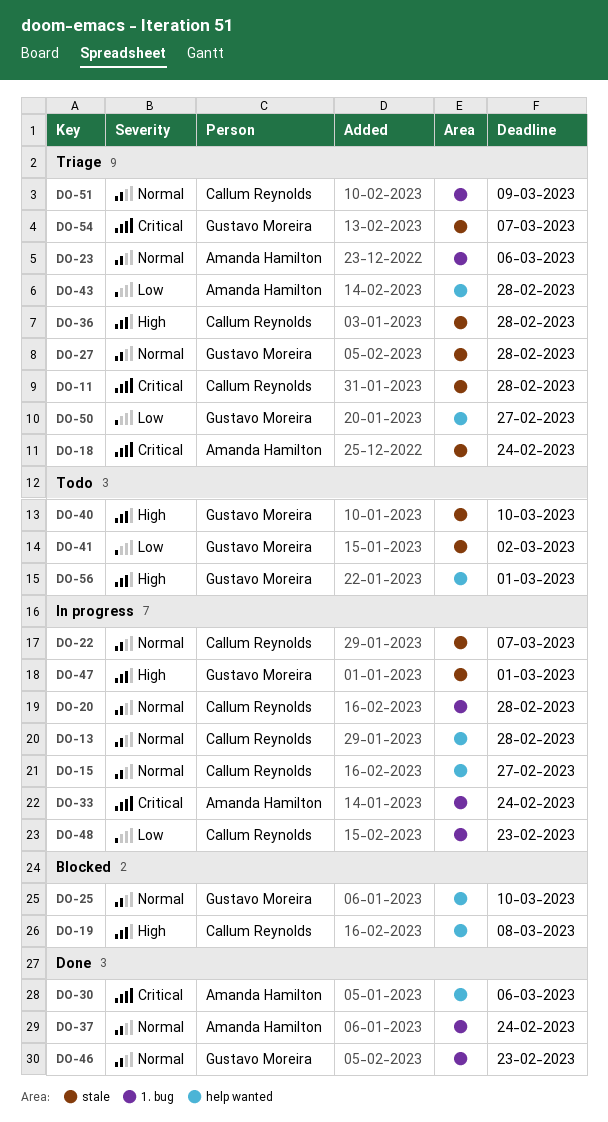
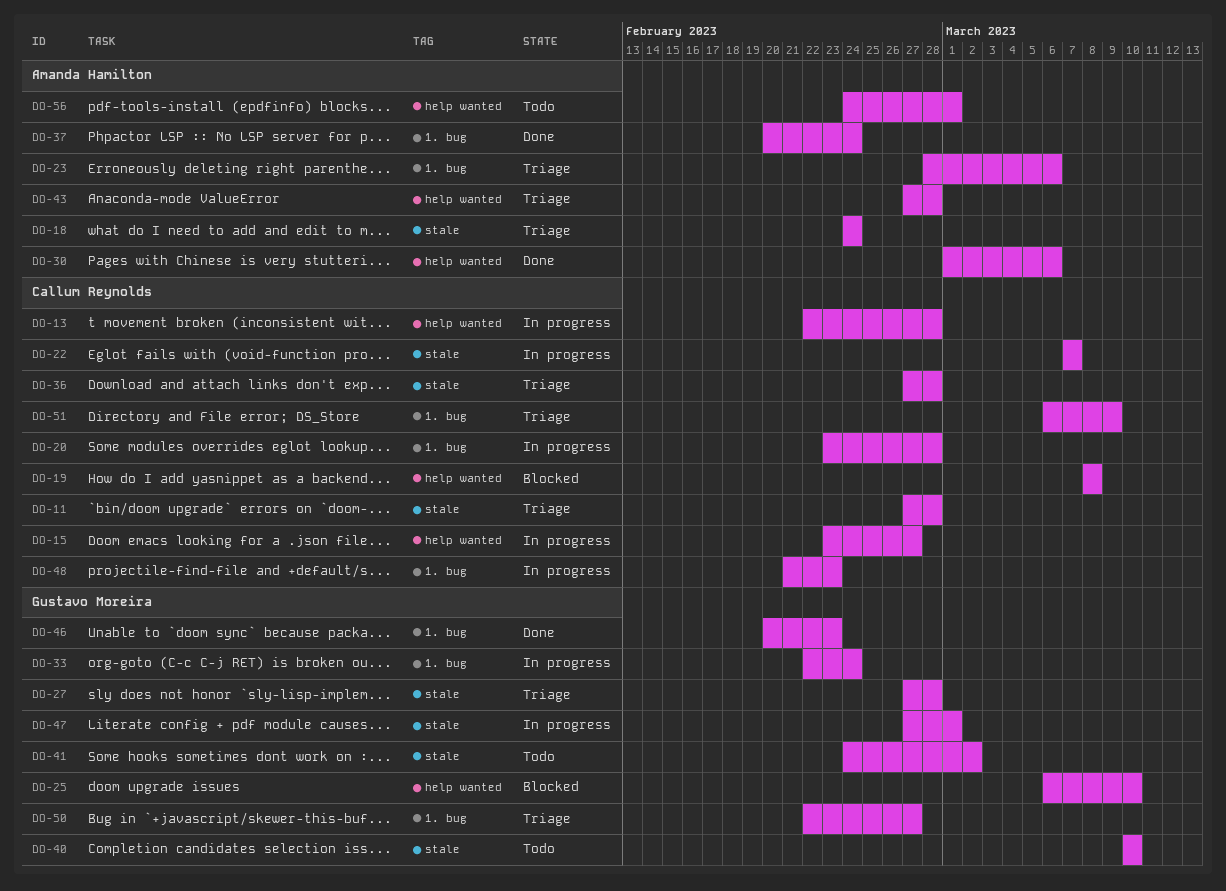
DO-33, owner: Amanda Hamilton -> Gustavo Moreira
DO-50, label: help wanted -> 1. bug
DO-54: present -> none
DO-56, owner: Gustavo Moreira -> Amanda Hamilton

